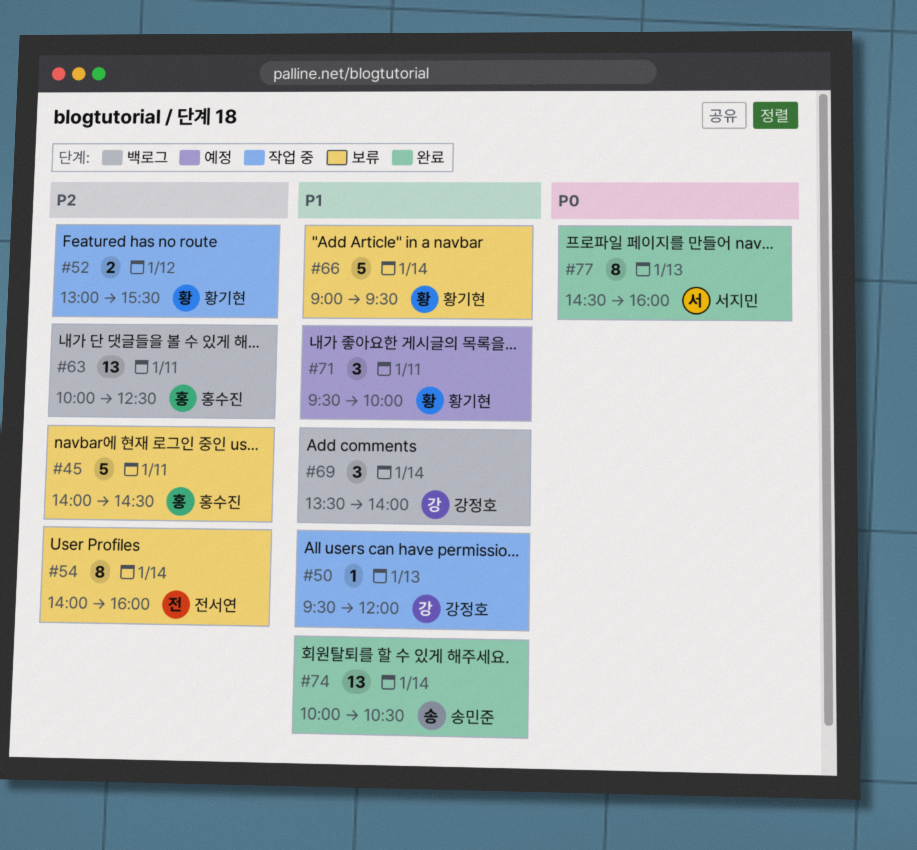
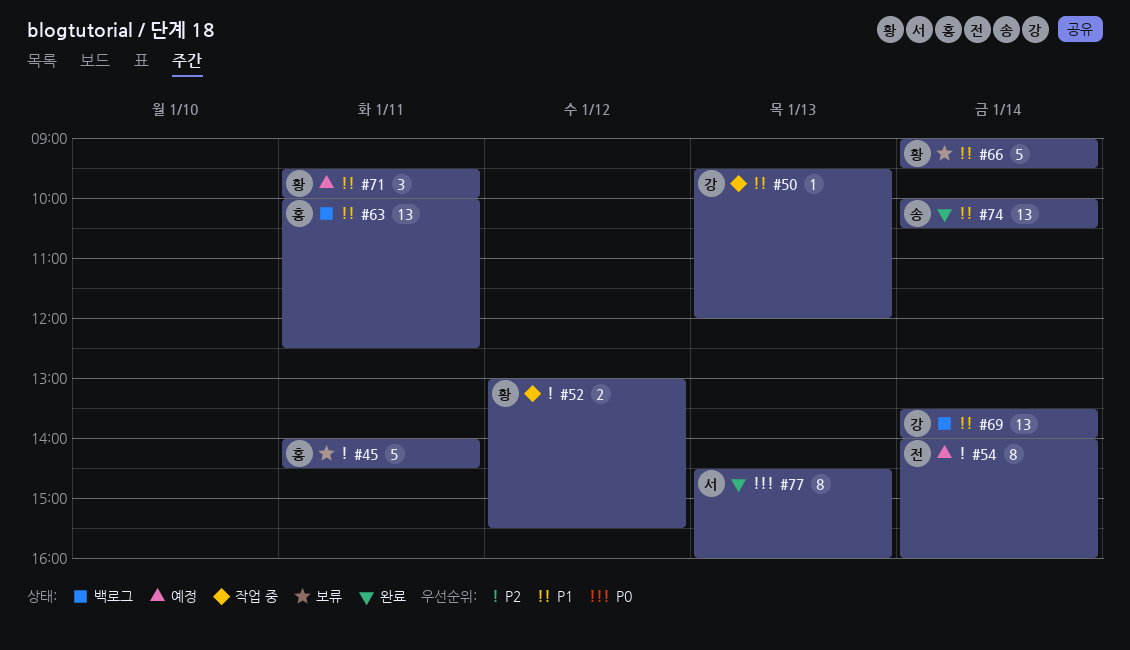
#54, status: 보류 -> 예정
#63, priority: P2 -> P1
#69, estimate: 3 -> 13

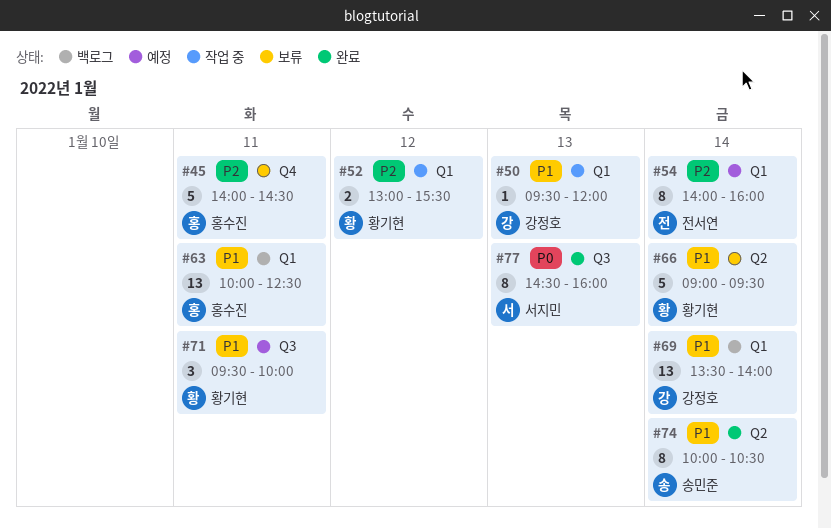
#74, estimate: 13 -> 8

